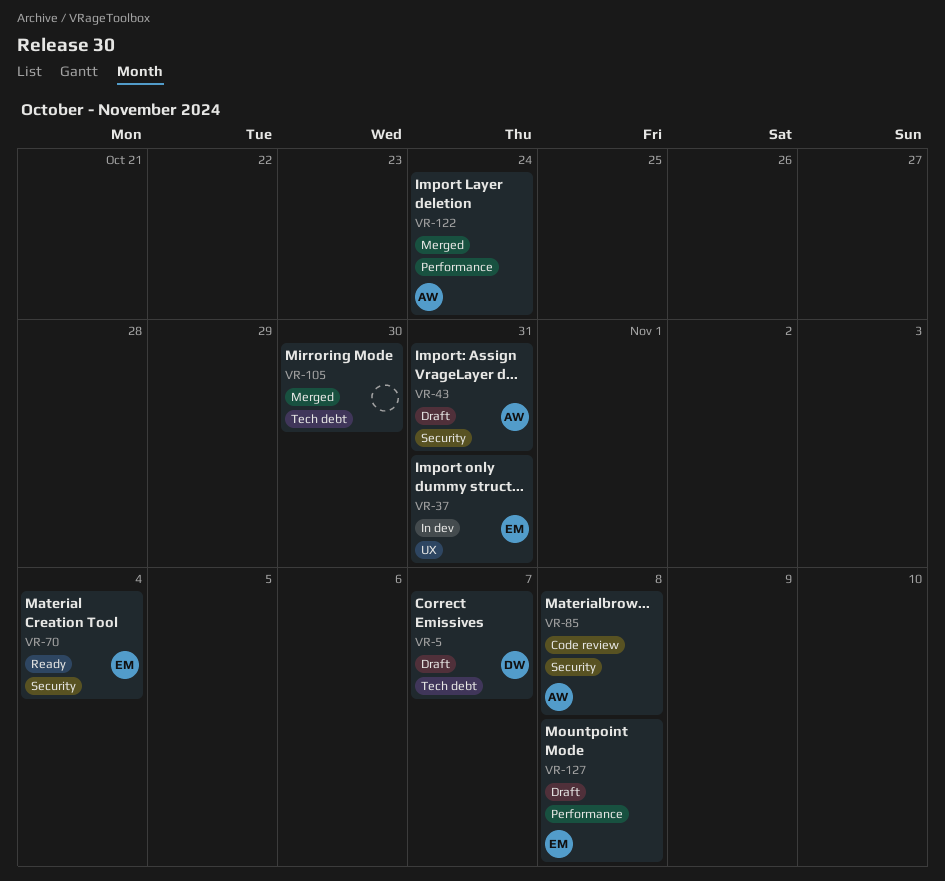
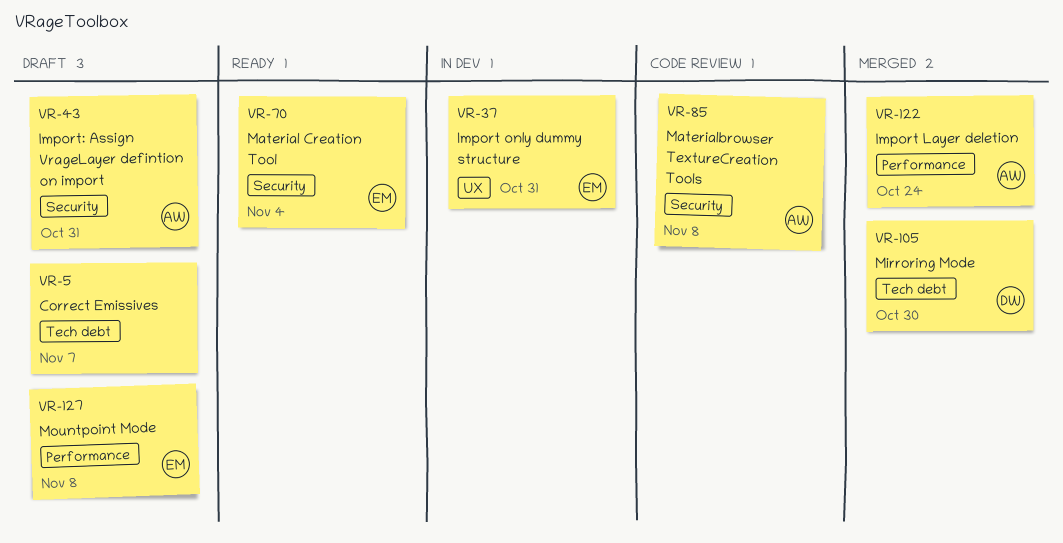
VR-5, owner: DW -> none
VR-105, owner: none -> DW

